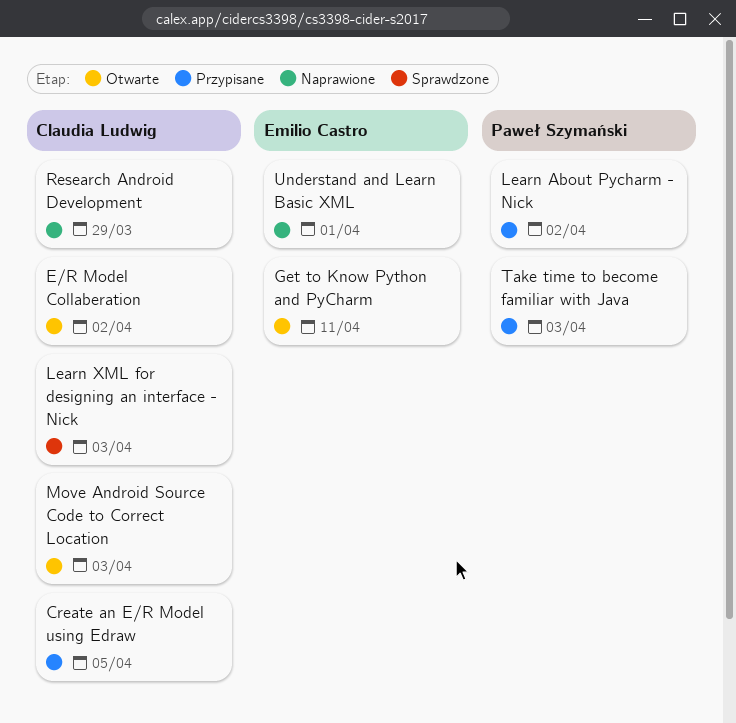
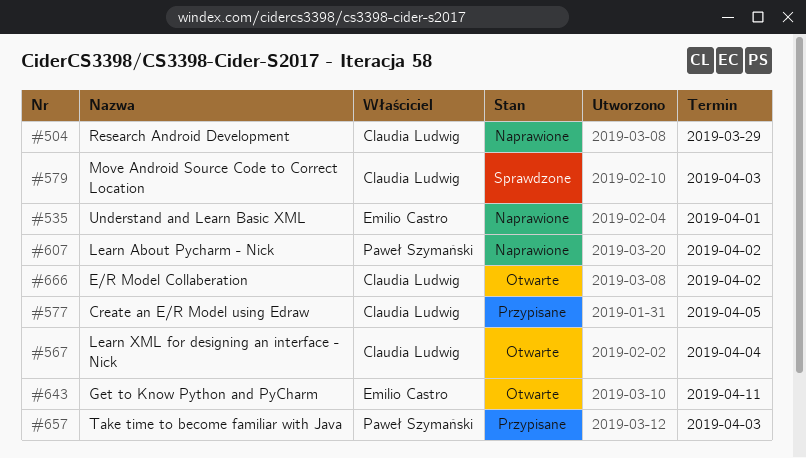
Learn About Pycharm - Nick, status: Przypisane -> Naprawione
Learn XML for designing an interface - Nick, status: Sprawdzone -> Otwarte
Learn XML for designing an interface - Nick, due: Apr 3 -> Apr 4
Move Android Source Code to Correct Location, status: Otwarte -> Sprawdzone

